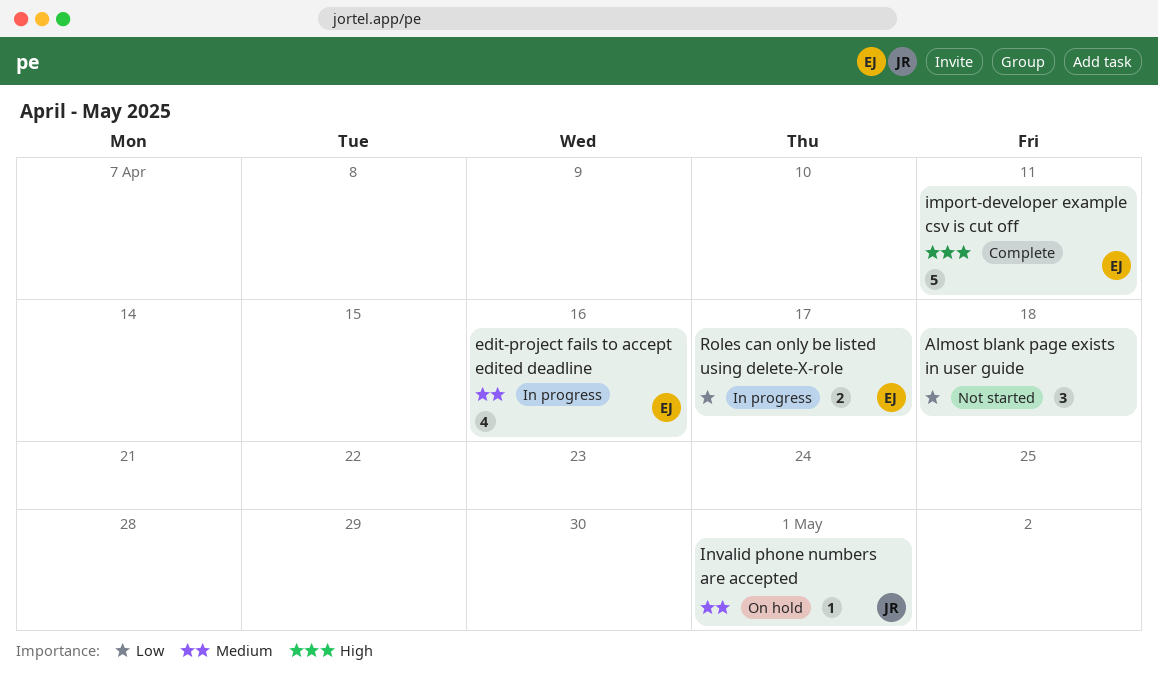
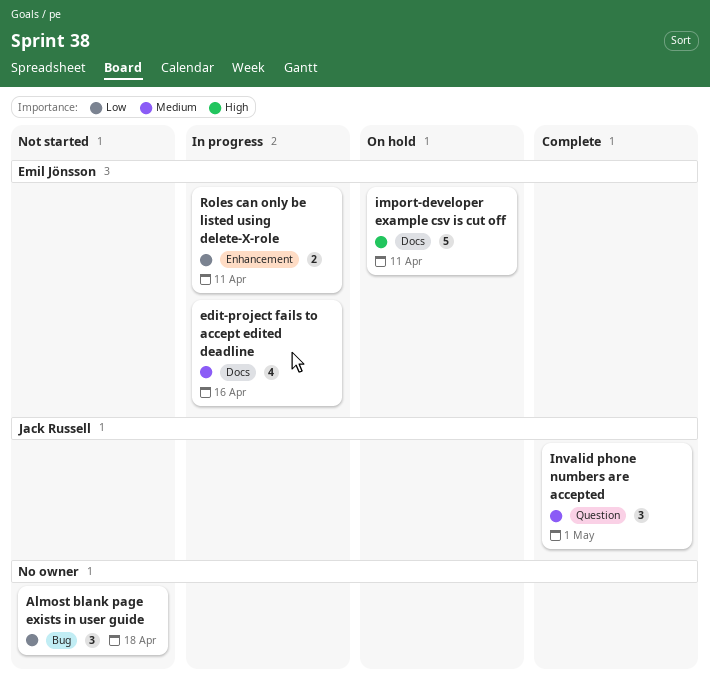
import-developer example csv is cut off, status: Complete -> On hold
Invalid phone numbers are accepted, status: On hold -> Complete
Invalid phone numbers are accepted, estimate: 1 -> 3
Roles can only be listed using delete-X-role, due: Apr 17 -> Apr 11

